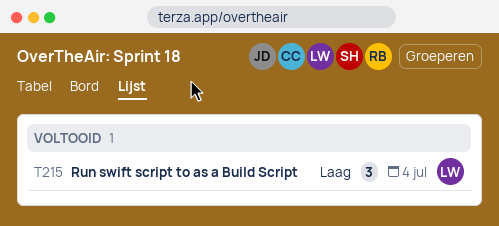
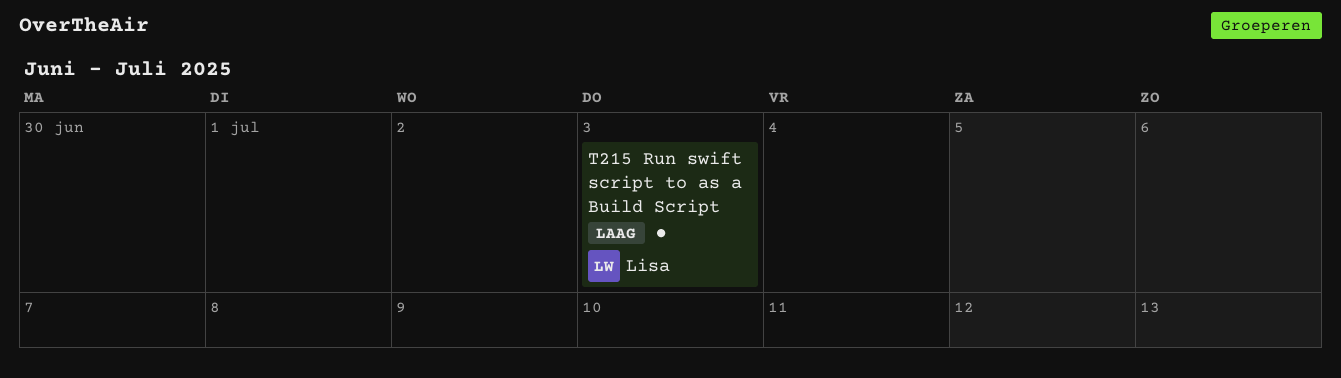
T215, estimate: 3 -> 1
T215, due: Jul 4 -> Jul 3

